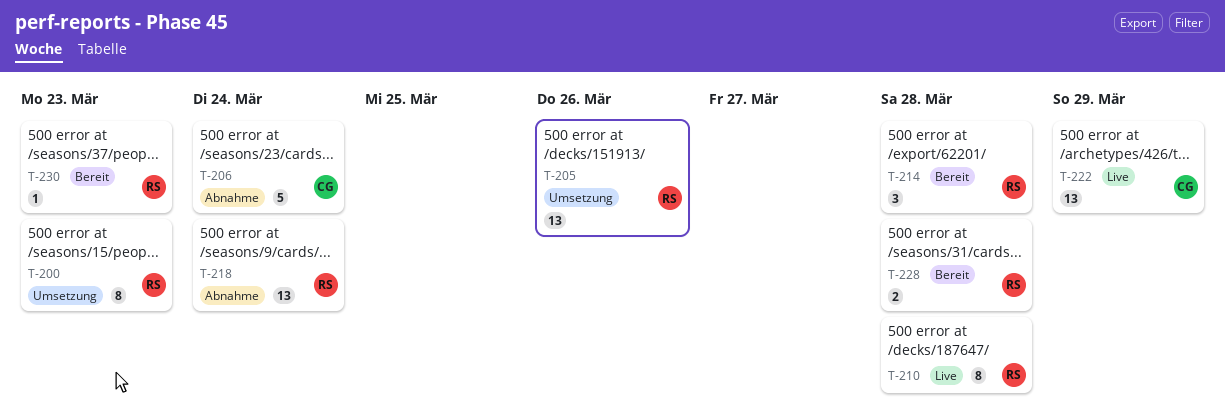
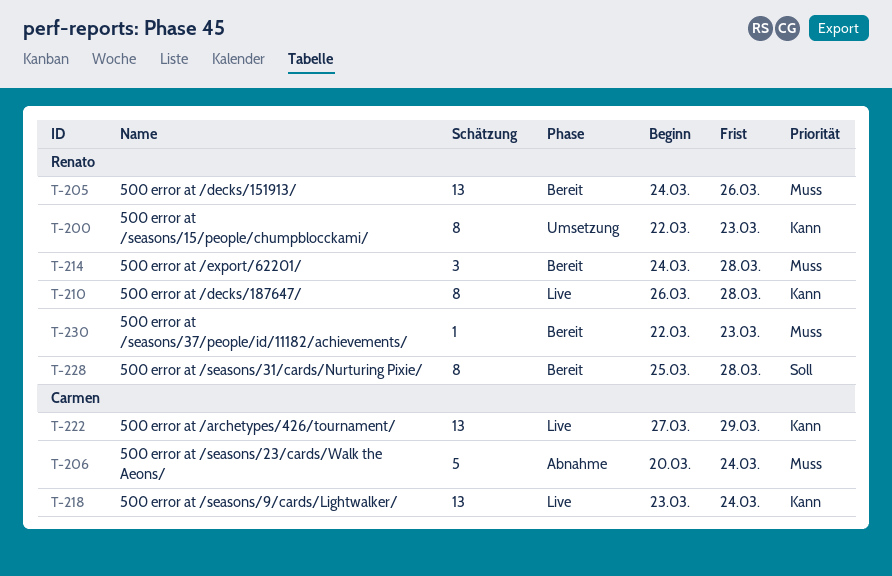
T-205, status: Umsetzung -> Bereit
T-218, status: Abnahme -> Live
T-218, owner: Renato -> Carmen
T-228, estimate: 2 -> 8

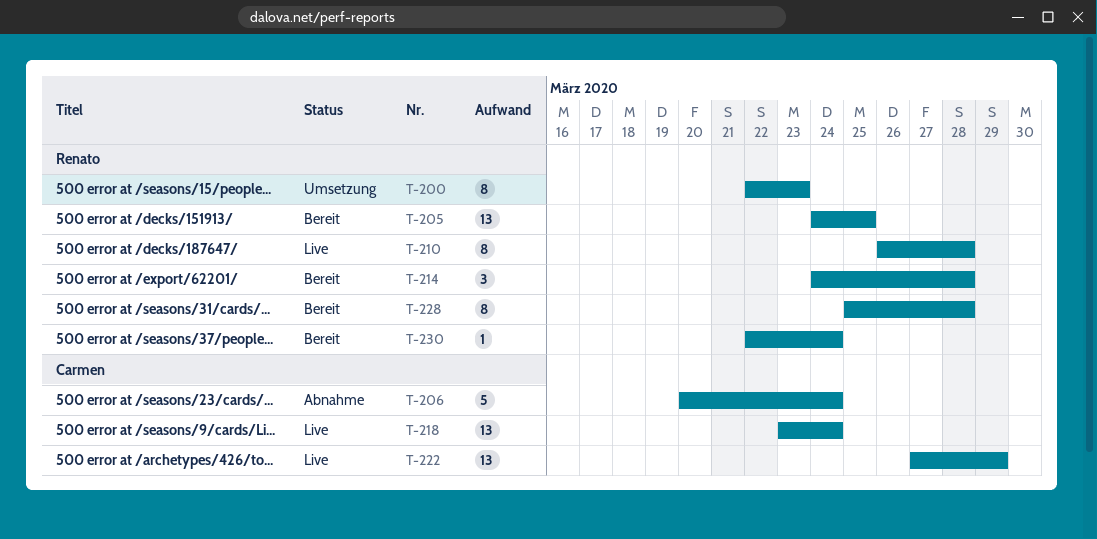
T-205, due: Mar 26 -> Mar 25
T-230, due: Mar 23 -> Mar 24

